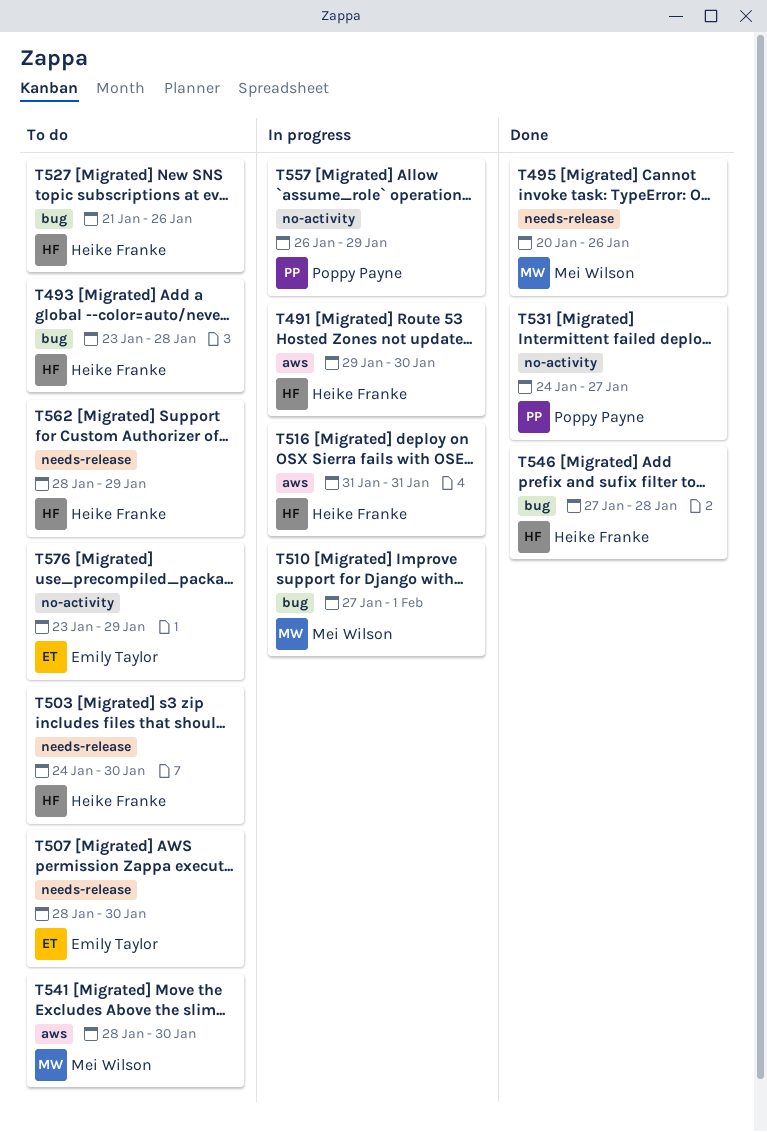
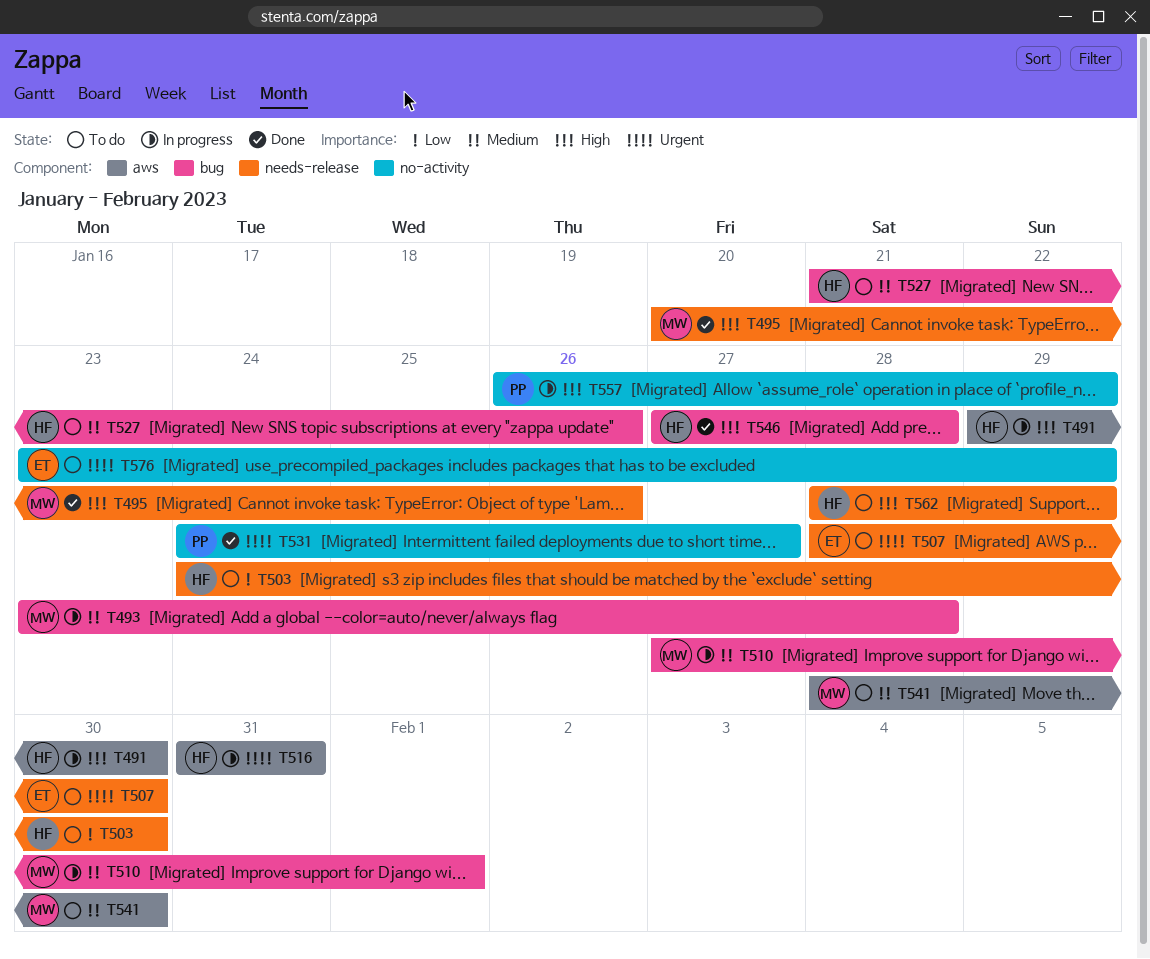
T493, status: To do -> In progress
T493, owner: Heike Franke -> Mei Wilson

